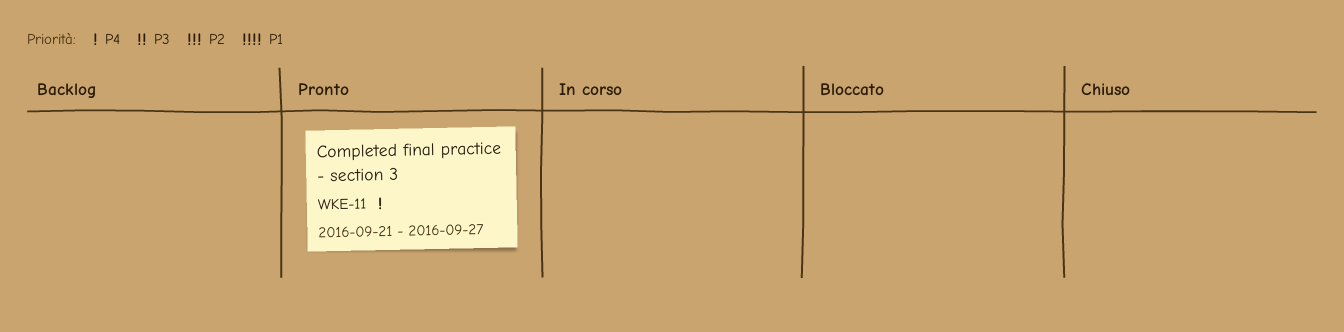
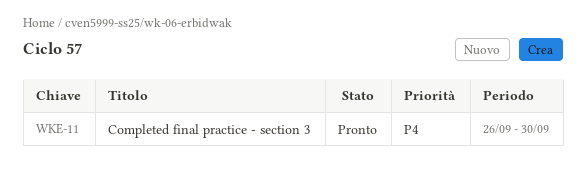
WKE-11, start: Sep 21 -> Sep 26
WKE-11, due: Sep 27 -> Sep 30

